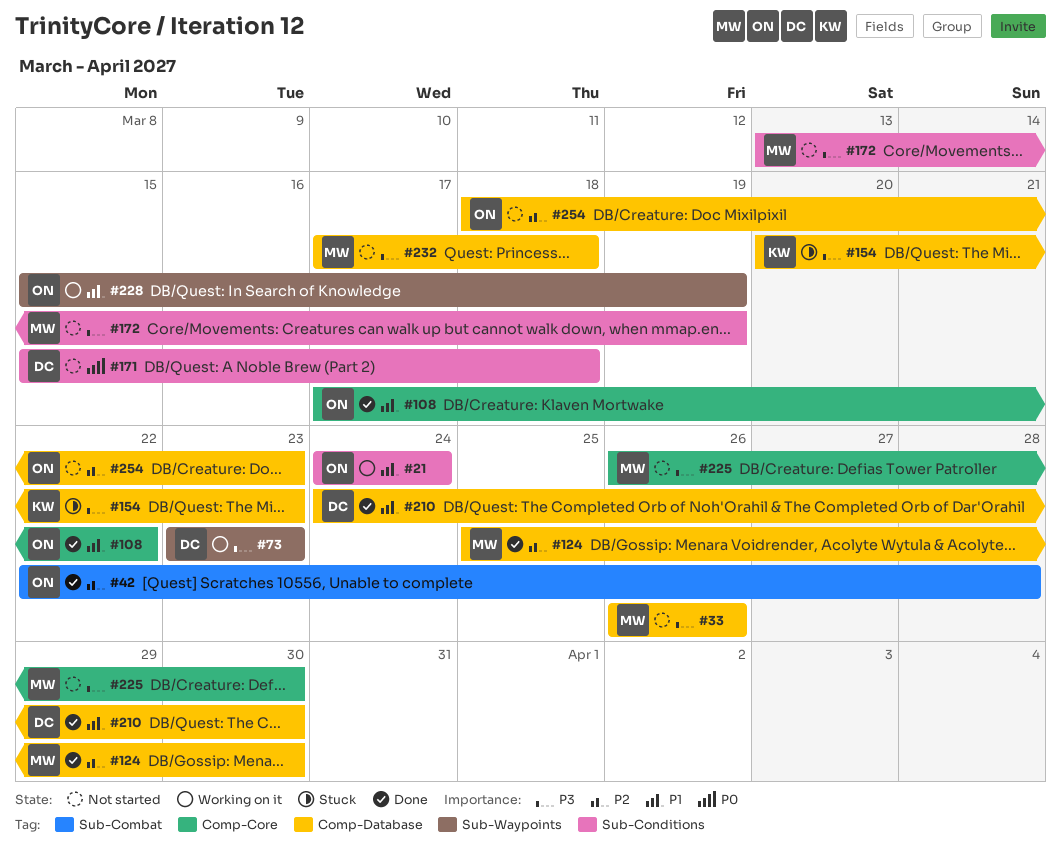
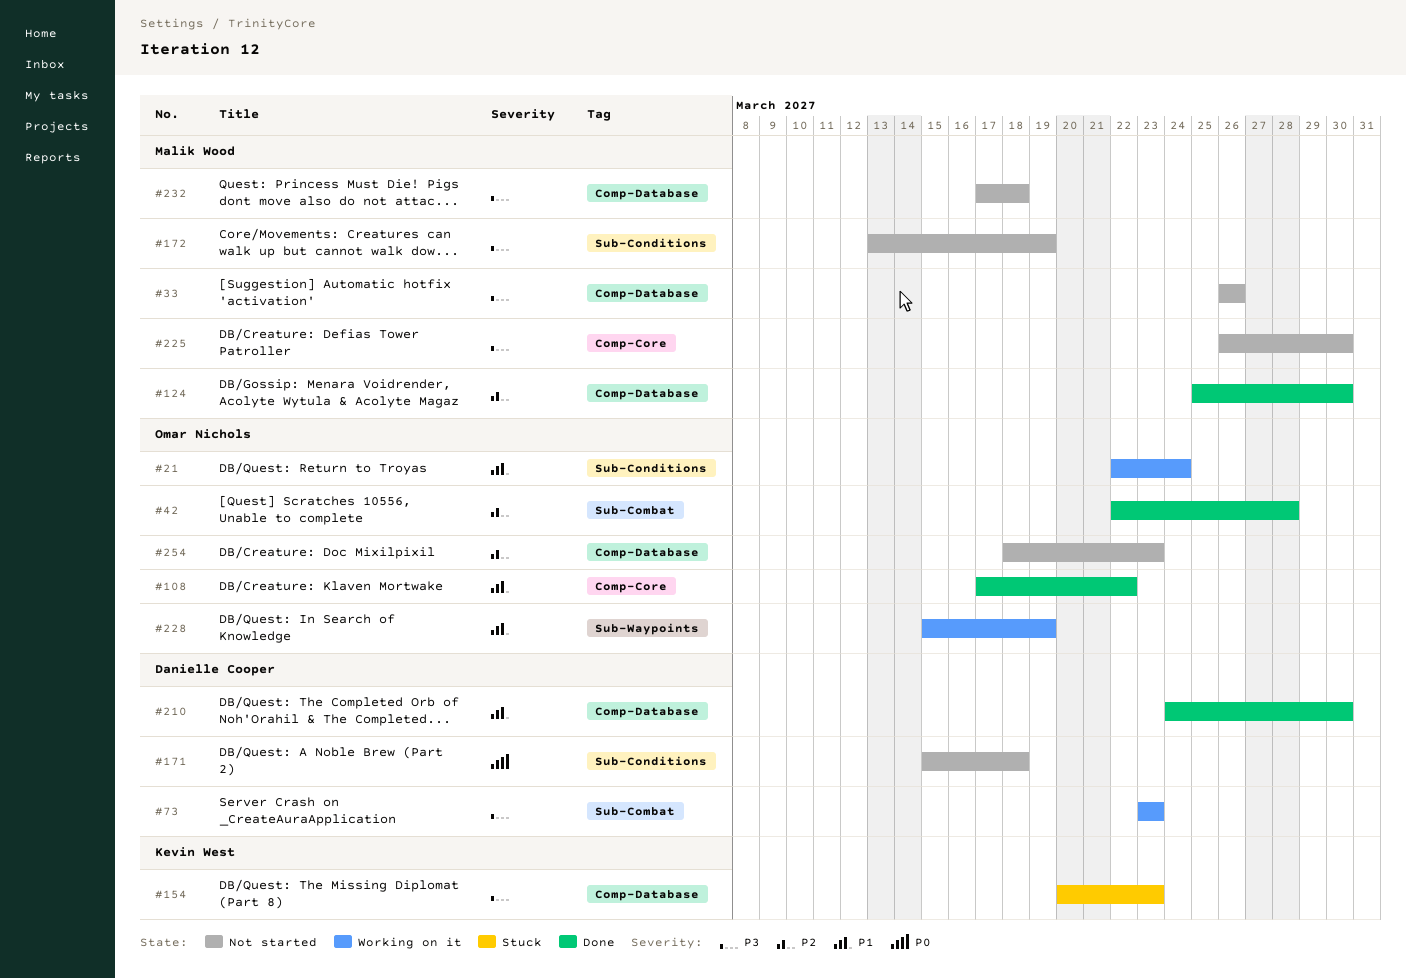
#21, start: Mar 24 -> Mar 22
#73, label: Sub-Waypoints -> Sub-Combat

